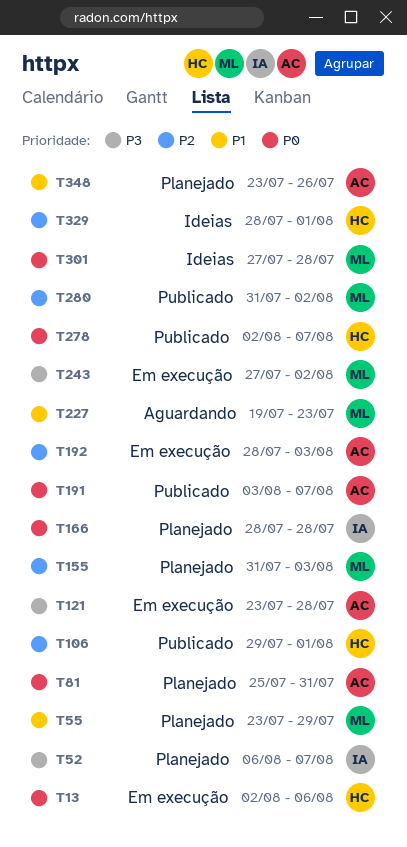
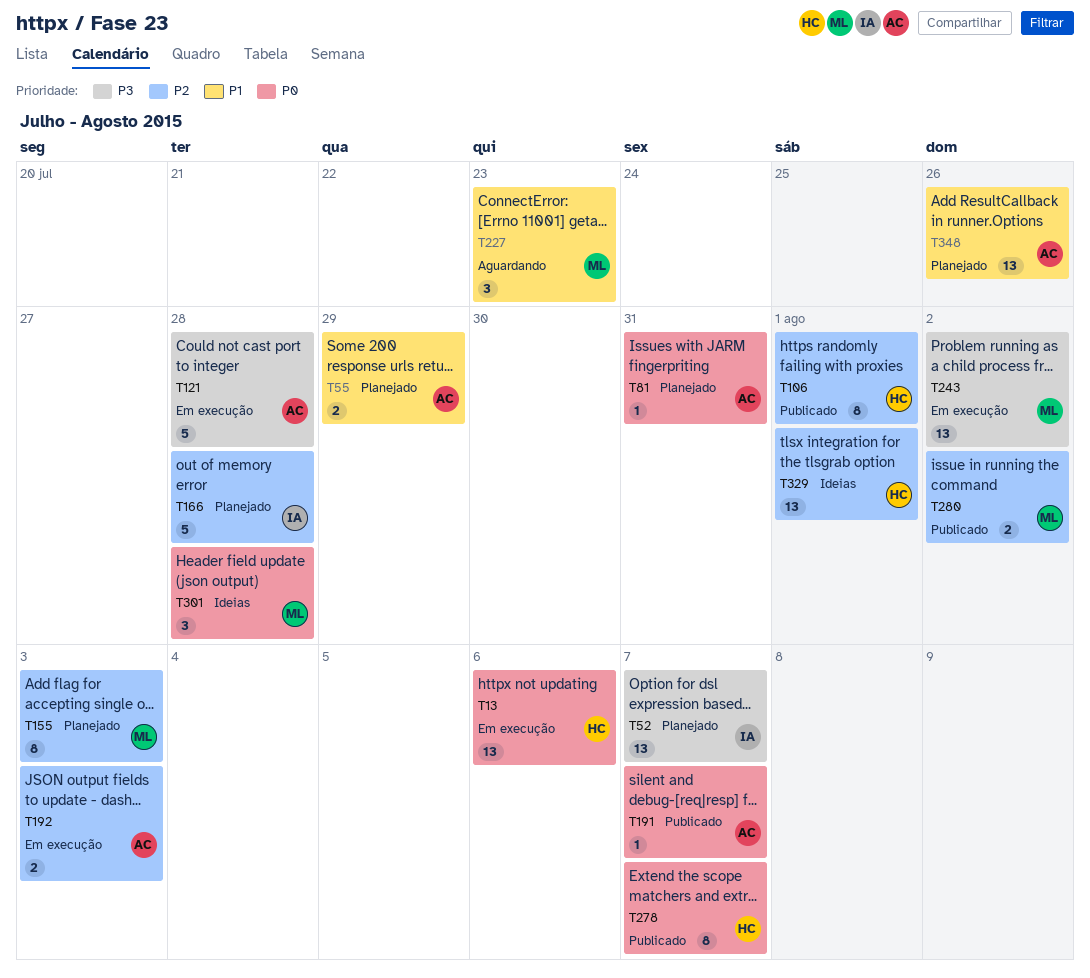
T55, owner: ML -> AC
T166, priority: P0 -> P2

